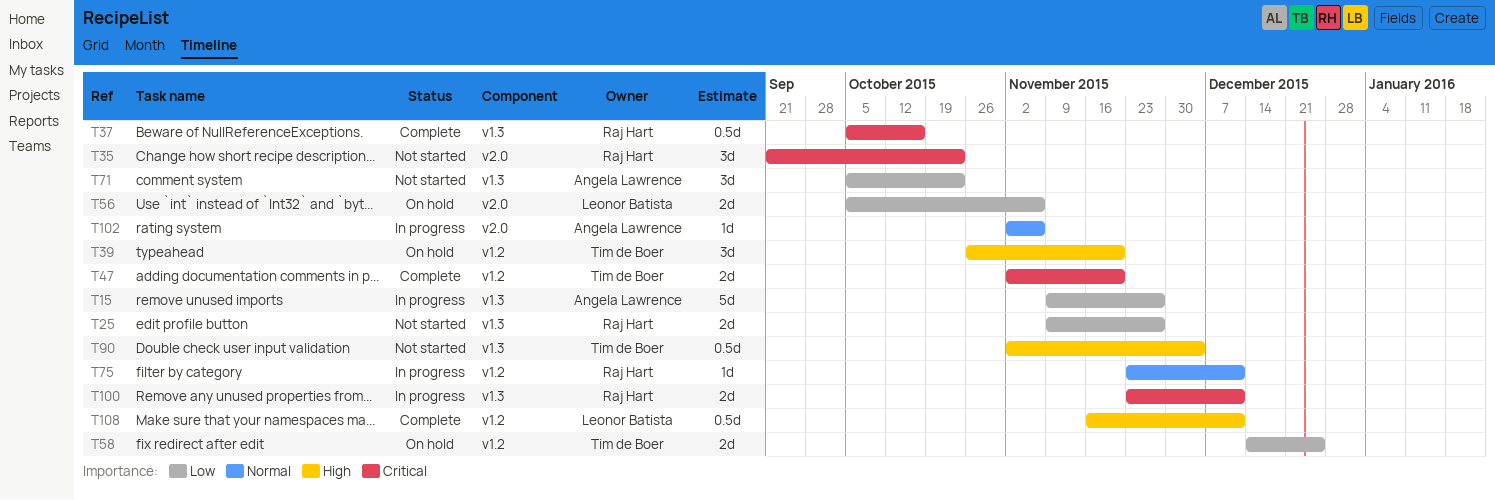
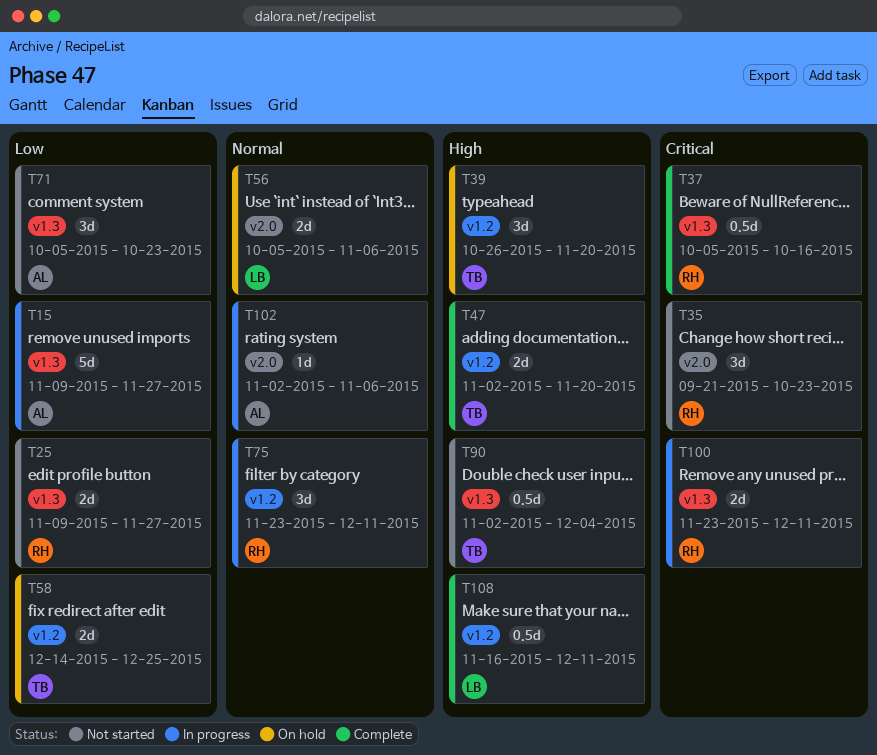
T47, priority: Critical -> High
T56, priority: Low -> Normal
T75, estimate: 1d -> 3d

